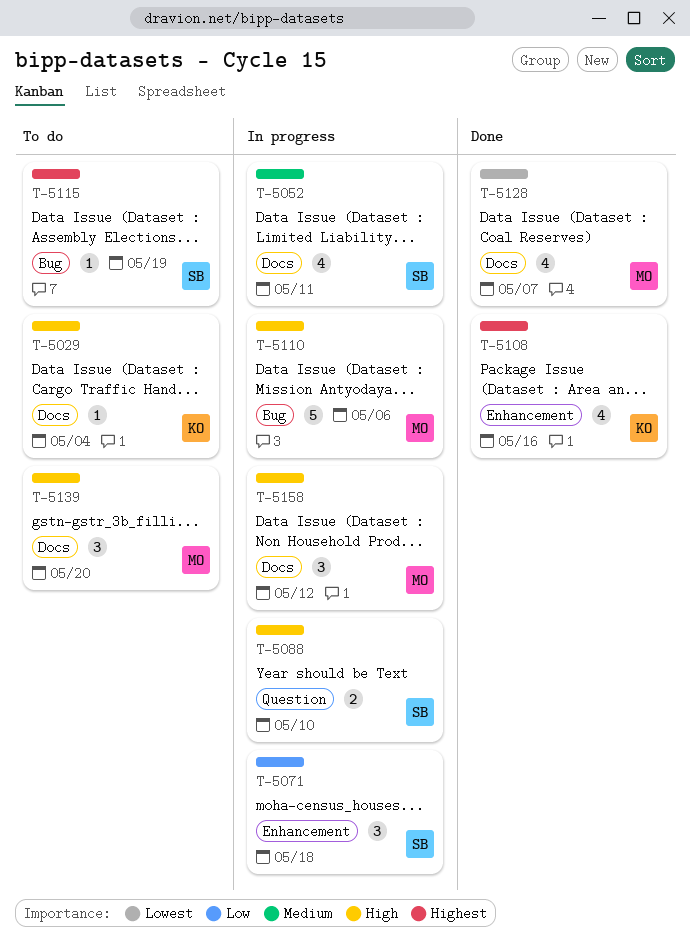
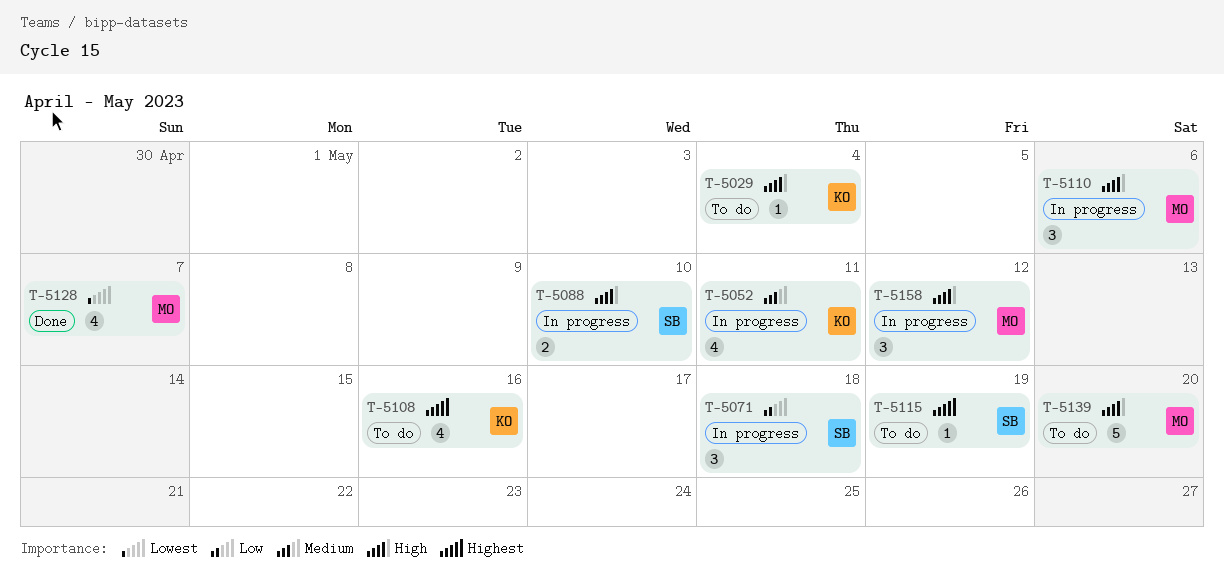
T-5052, owner: SB -> KO
T-5108, status: Done -> To do
T-5110, estimate: 5 -> 3
T-5139, estimate: 3 -> 5

